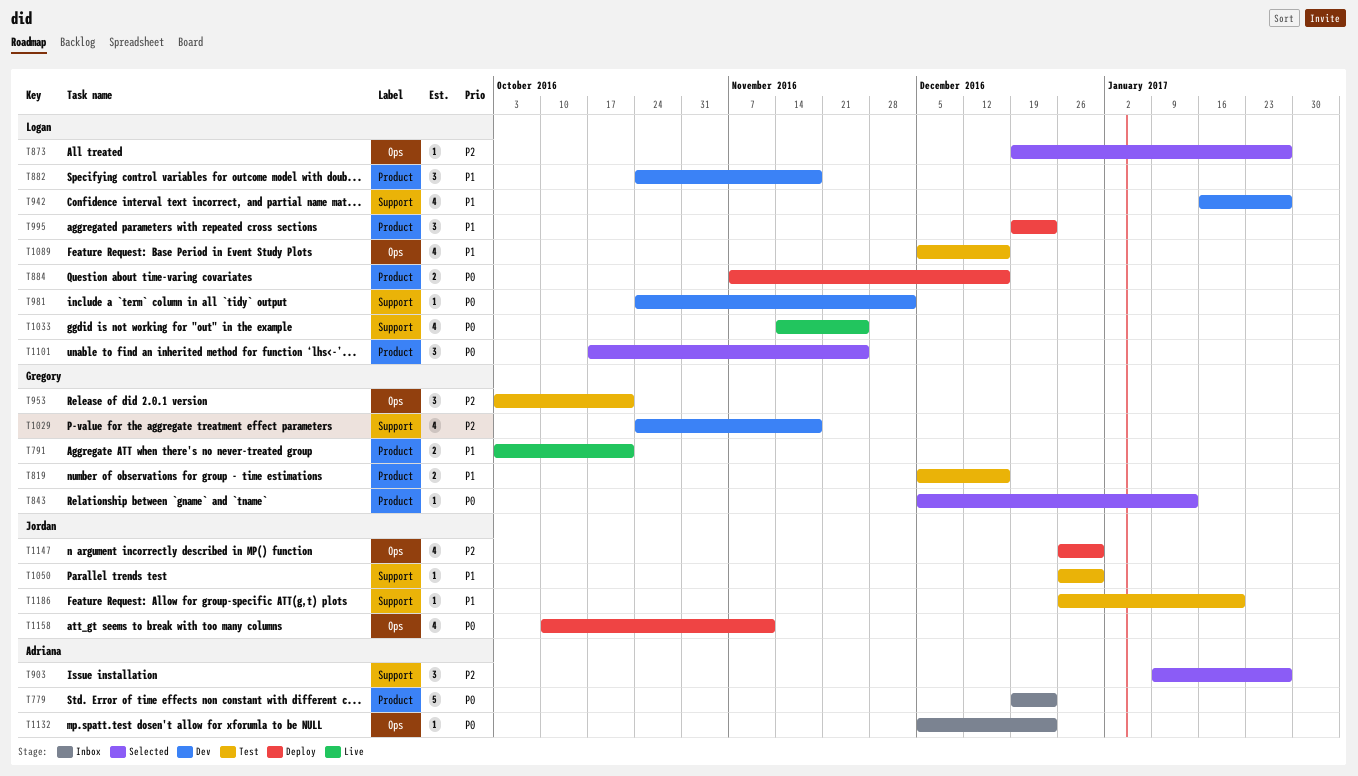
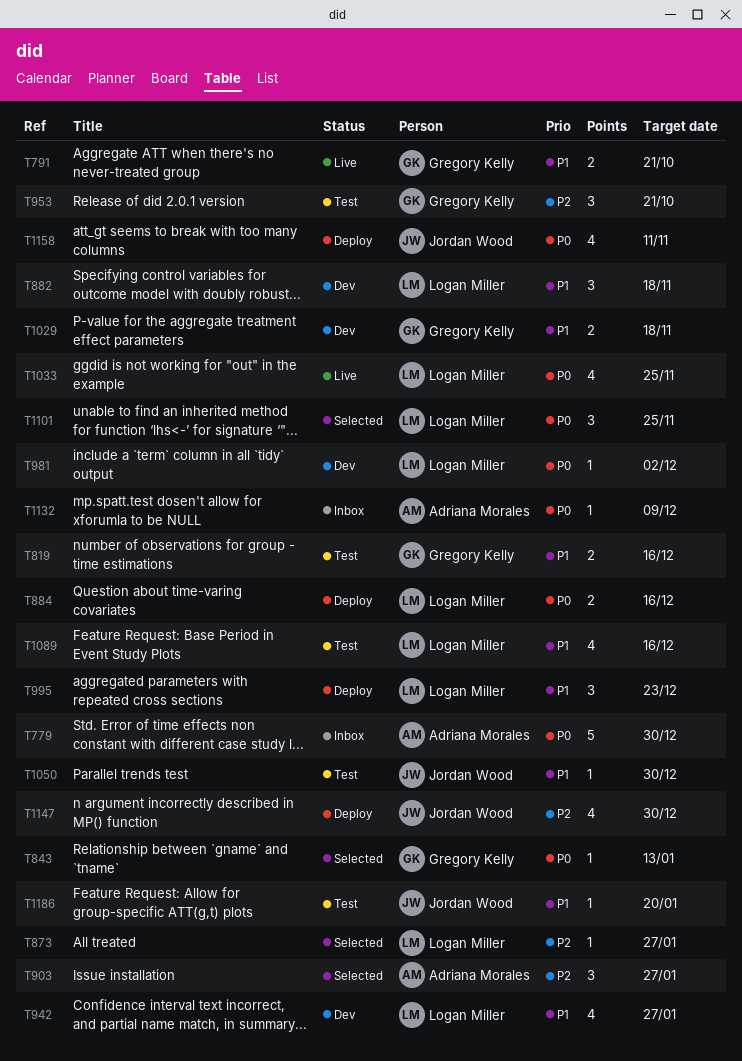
T779, due: Dec 23 -> Dec 30
T1029, priority: P2 -> P1
T1029, estimate: 4 -> 2
T1132, due: Dec 23 -> Dec 9

